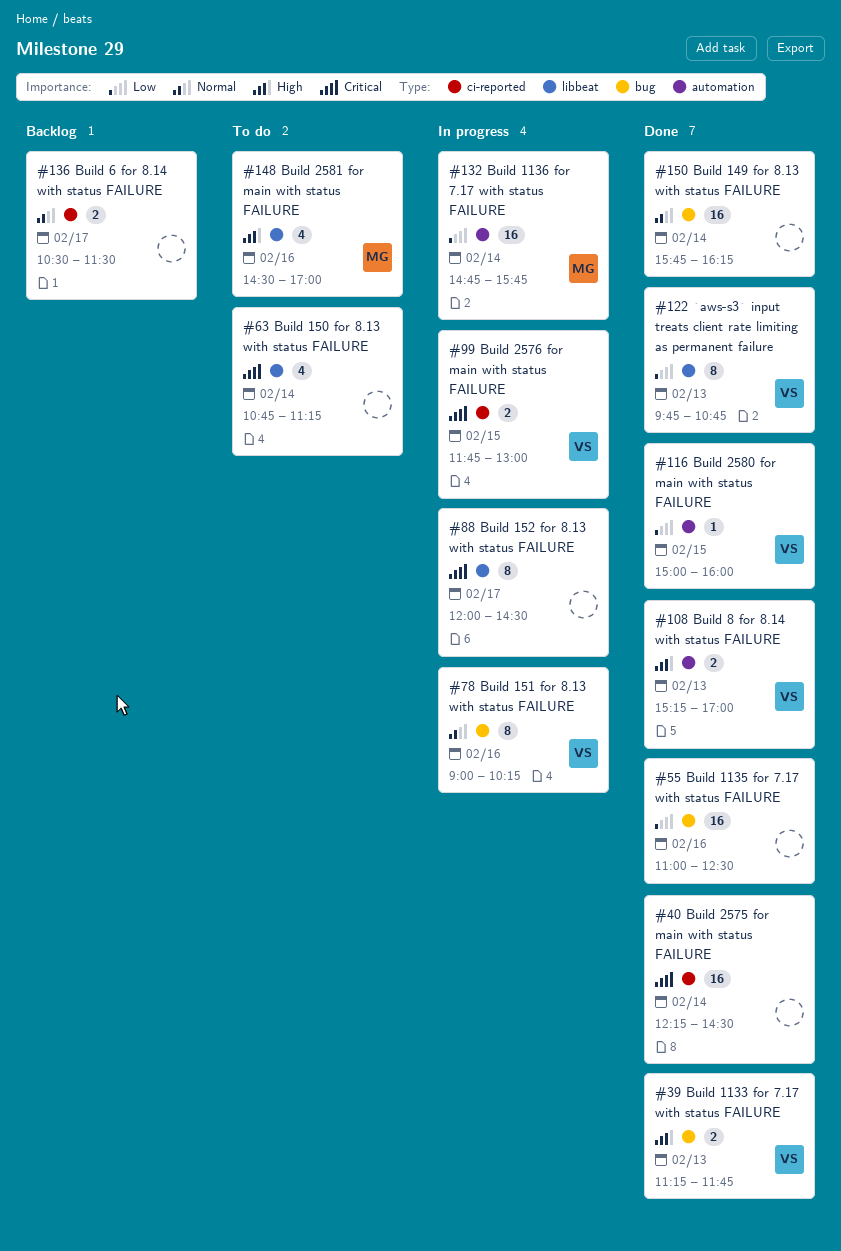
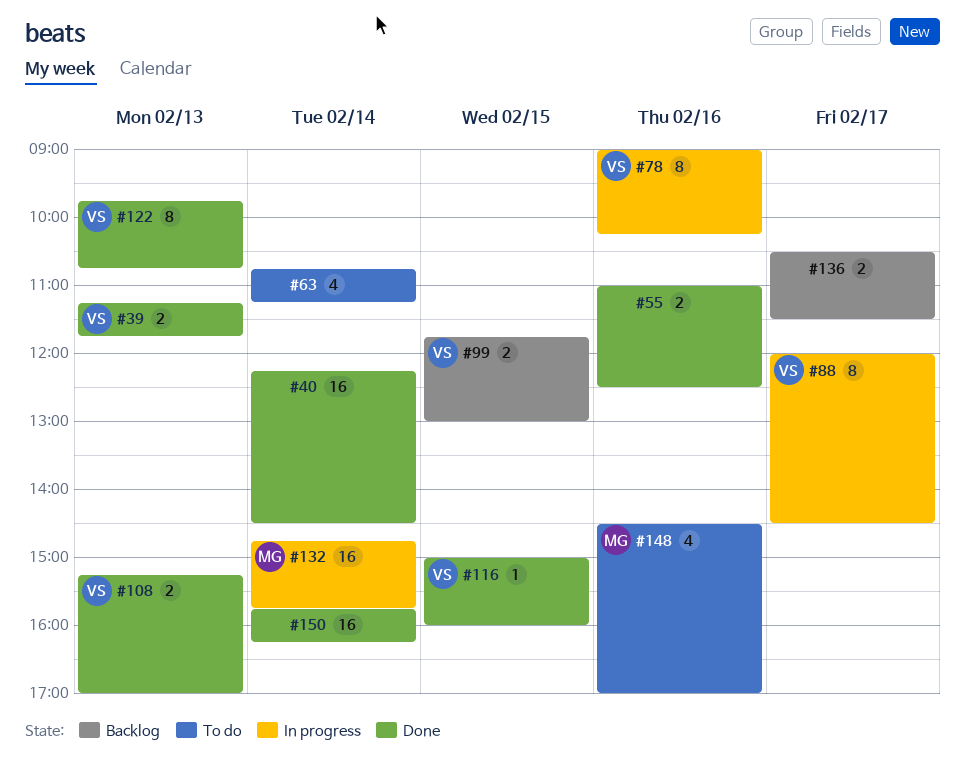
#55, estimate: 16 -> 2
#88, owner: none -> VS
#99, status: In progress -> Backlog

